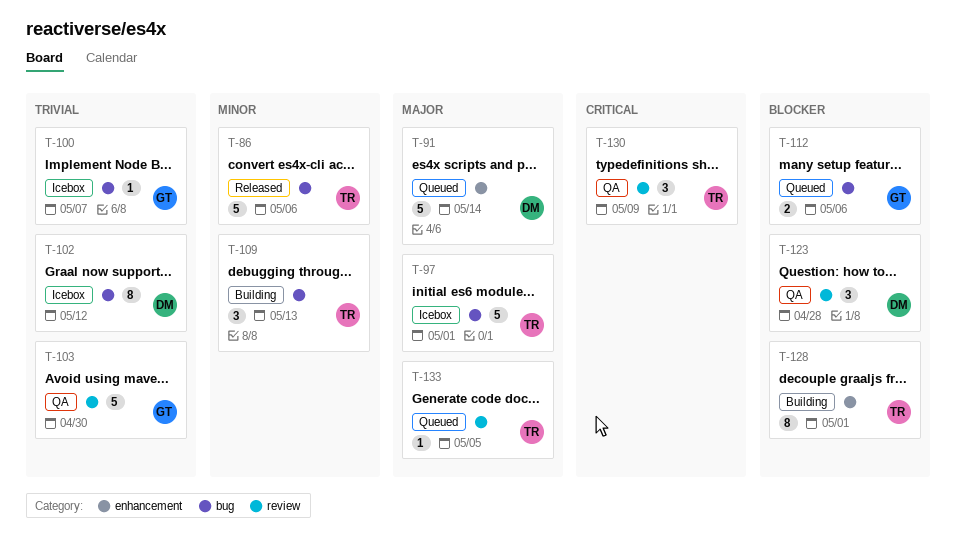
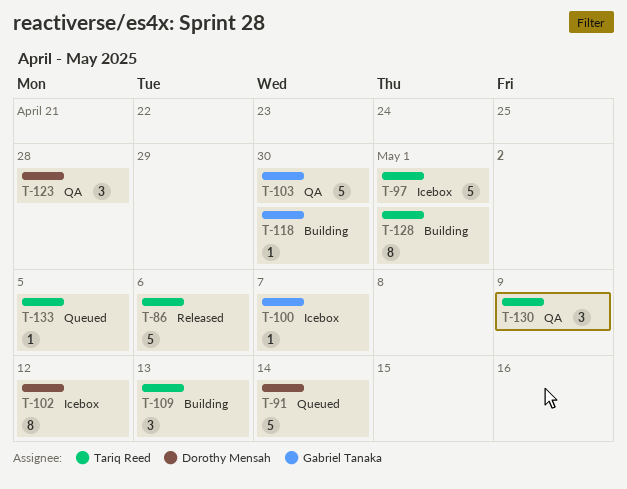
T-112: present -> none
T-118: none -> present

